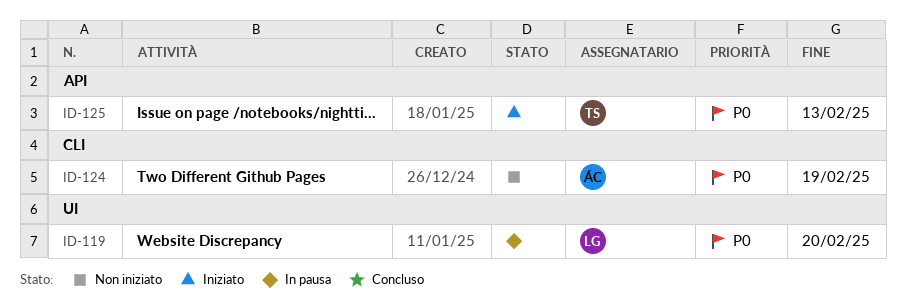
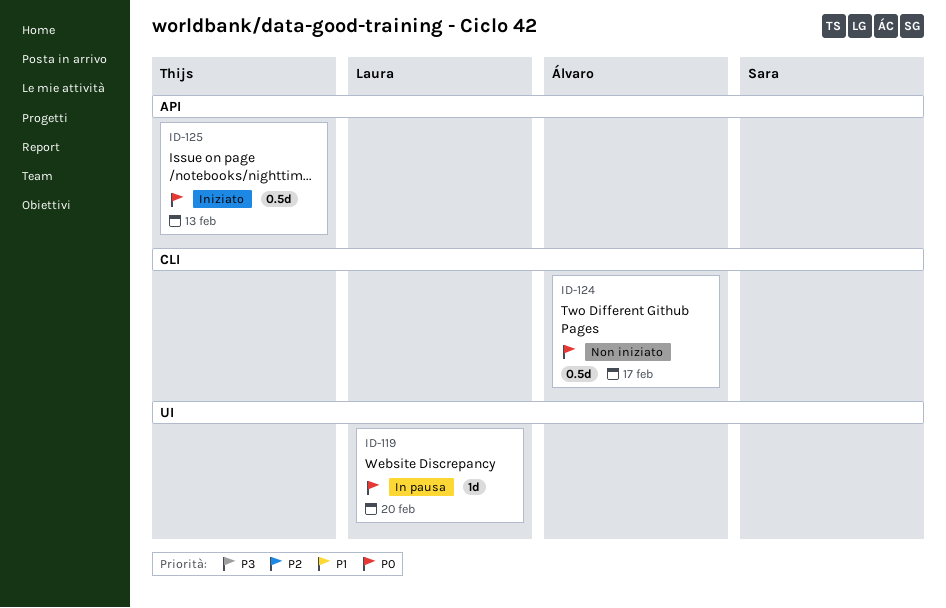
ID-124, due: Feb 19 -> Feb 17

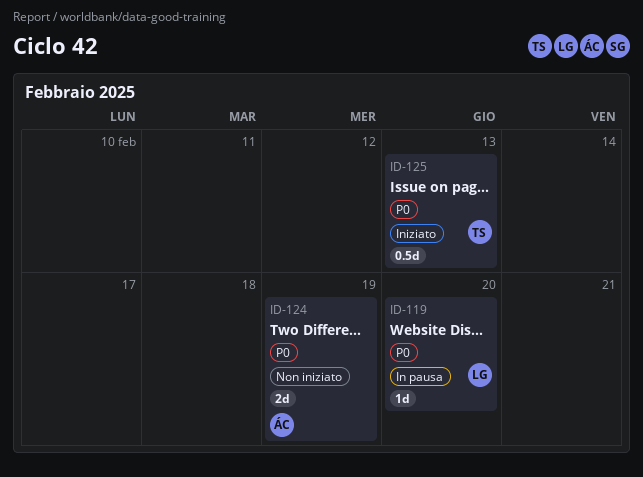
ID-124, estimate: 0.5d -> 2d
ID-124, due: Feb 17 -> Feb 19

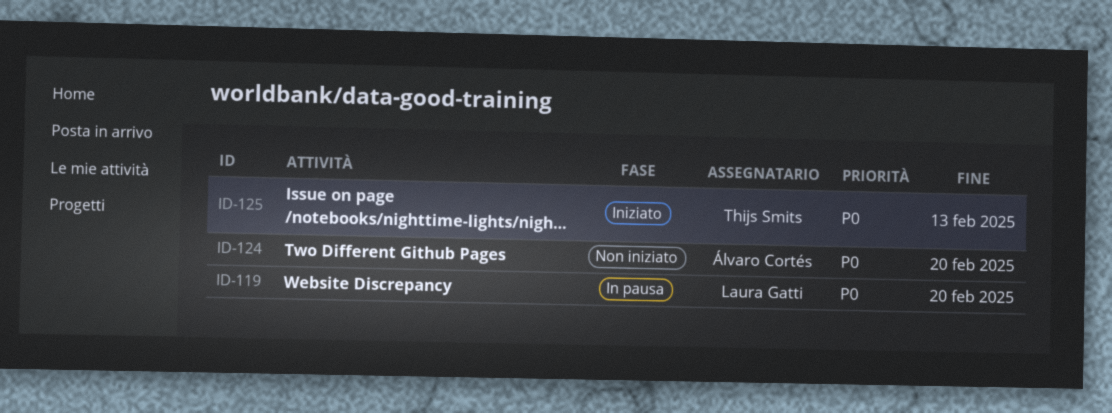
ID-124, due: Feb 19 -> Feb 20

